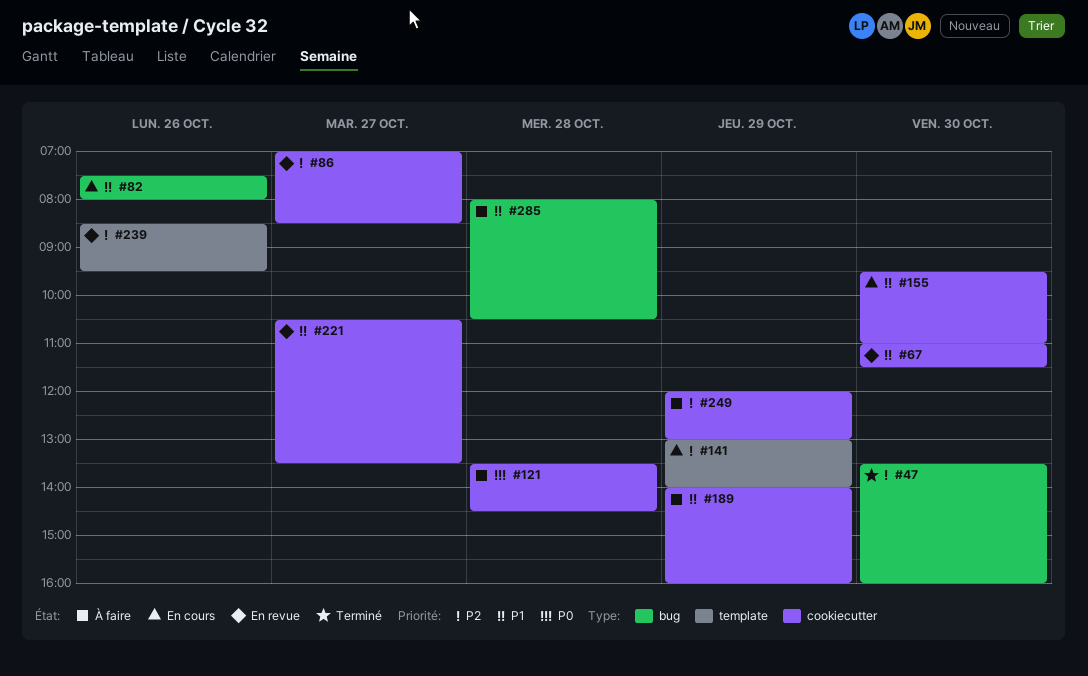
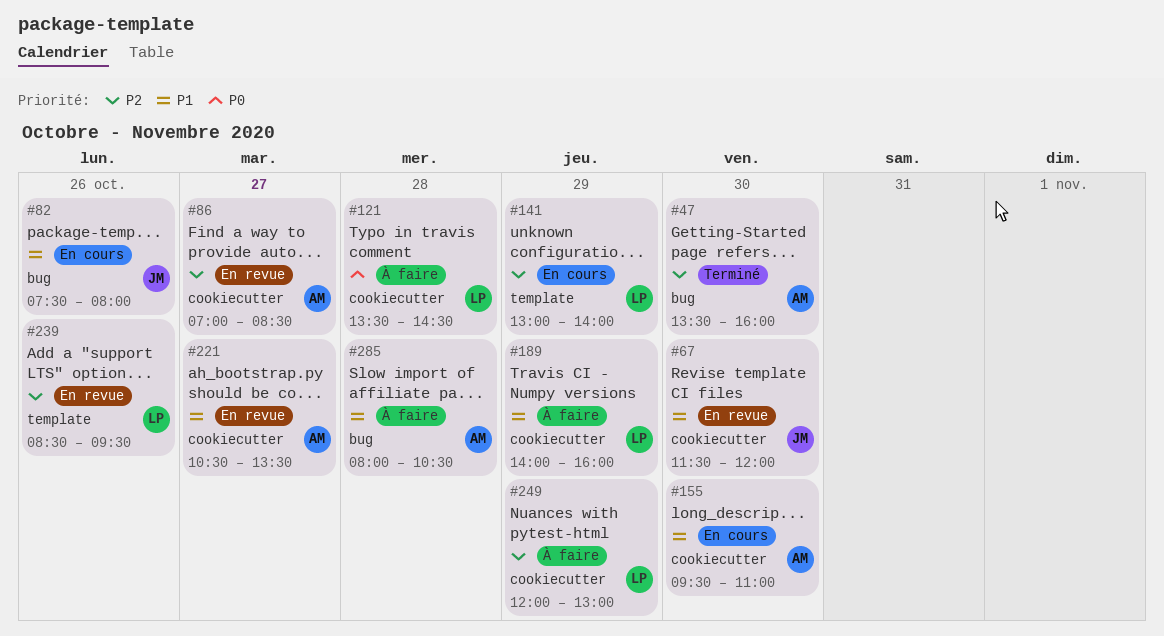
#67, begins: 11:00 -> 11:30
#67, ends: 11:30 -> 12:00

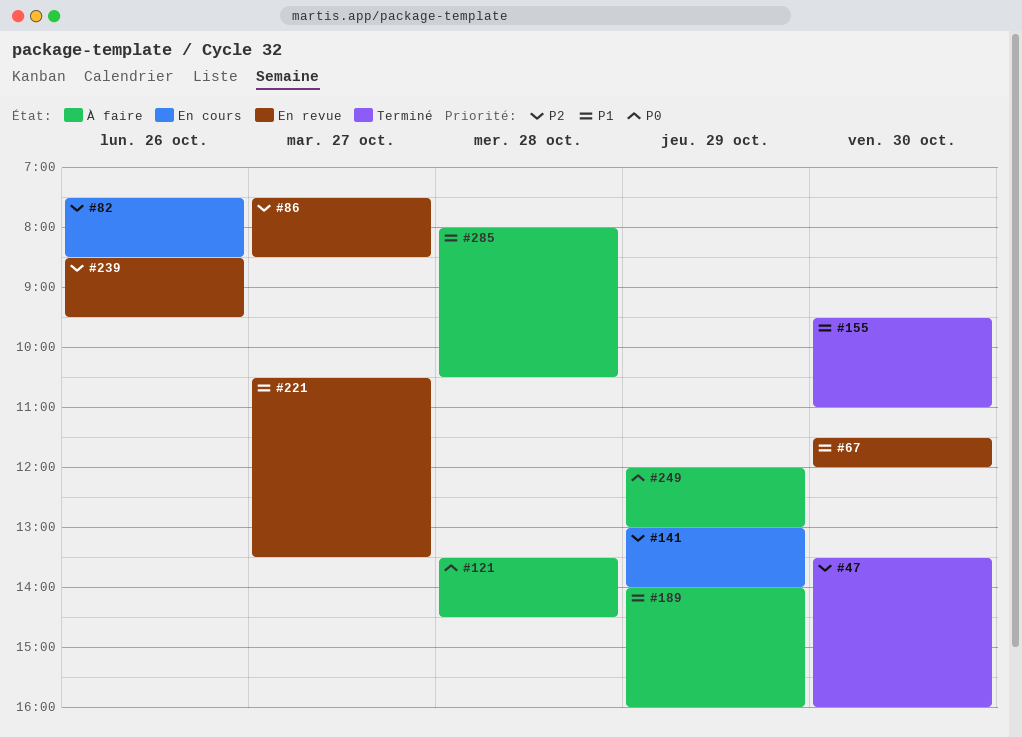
#82, priority: P1 -> P2
#82, ends: 08:00 -> 08:30
#86, begins: 07:00 -> 07:30
#155, status: En cours -> Terminé
#249, priority: P2 -> P0

